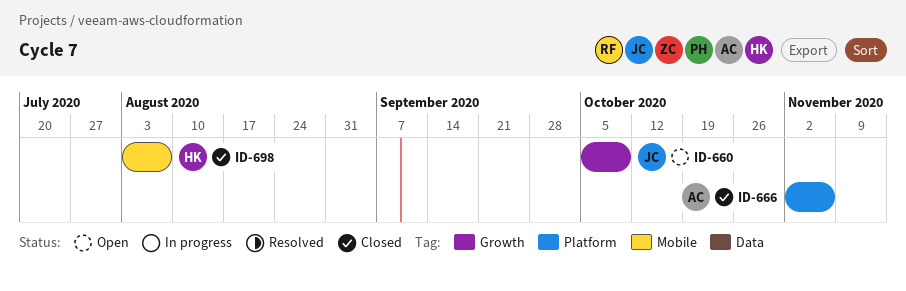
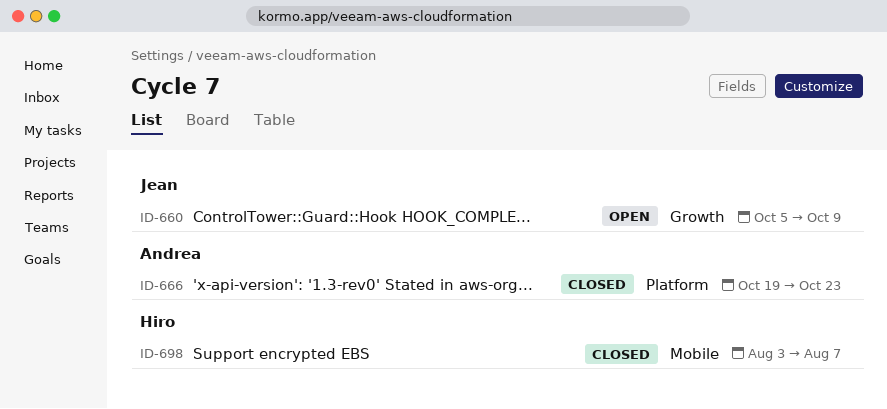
ID-666, start: Nov 2 -> Oct 19
ID-666, due: Nov 6 -> Oct 23

